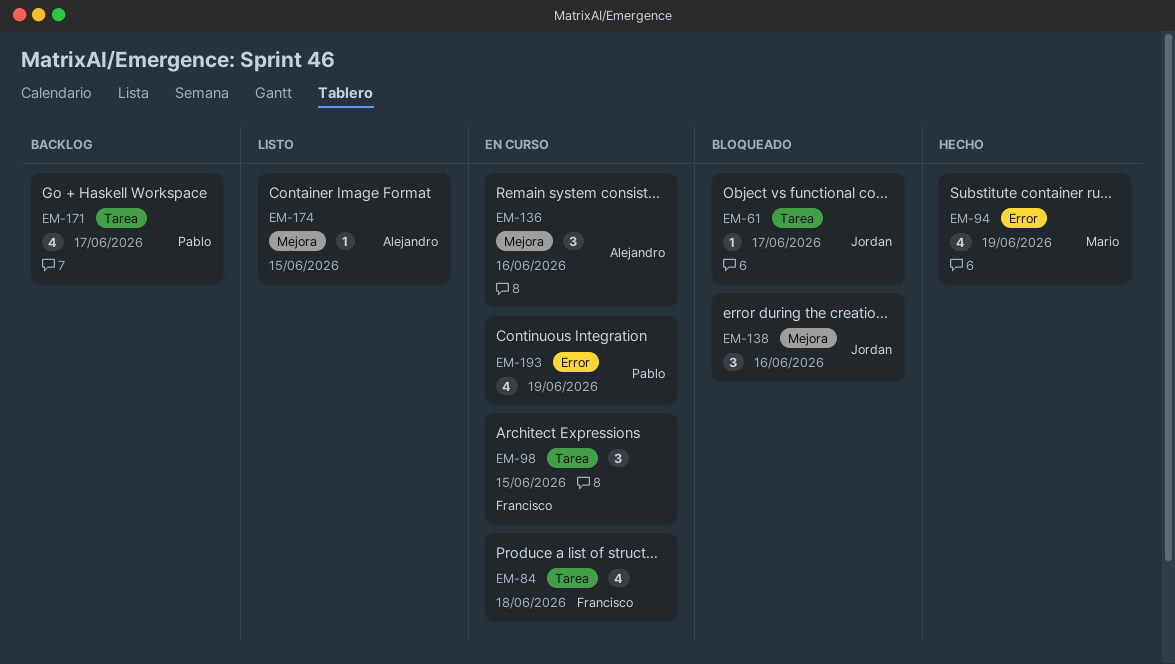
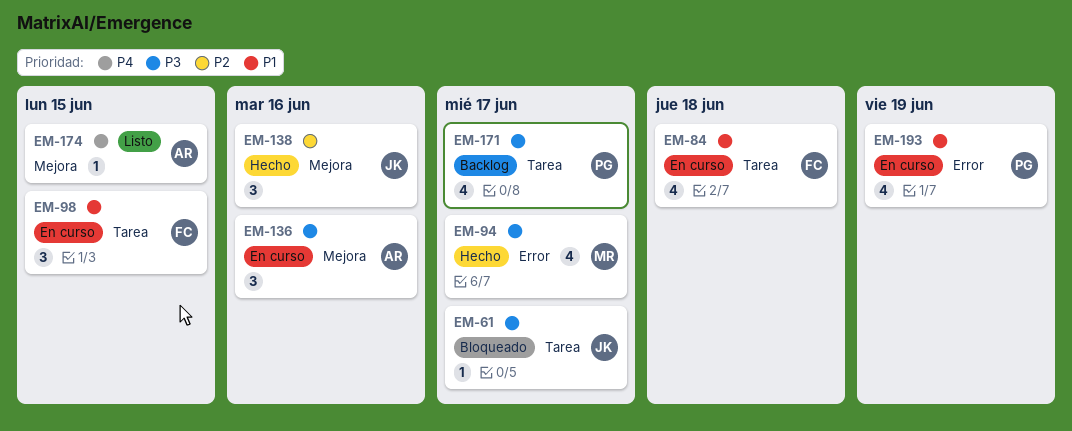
EM-94, due: Jun 19 -> Jun 17
EM-138, status: Bloqueado -> Hecho

